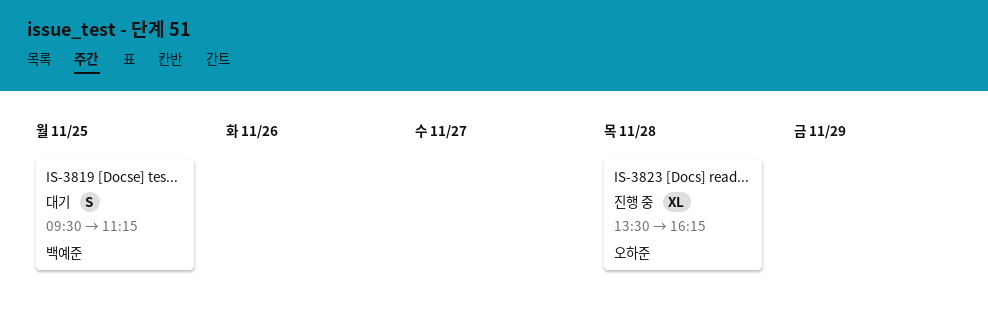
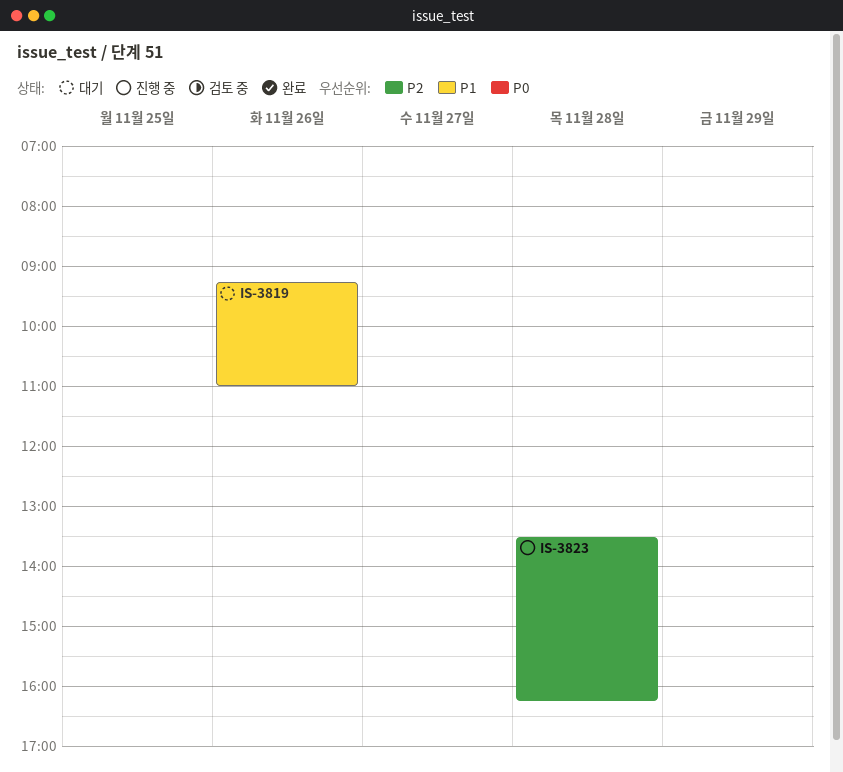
IS-3819, day: Nov 25 -> Nov 26
IS-3819, begins: 09:30 -> 09:15
IS-3819, ends: 11:15 -> 11:00

